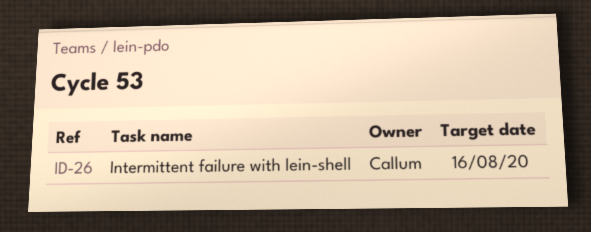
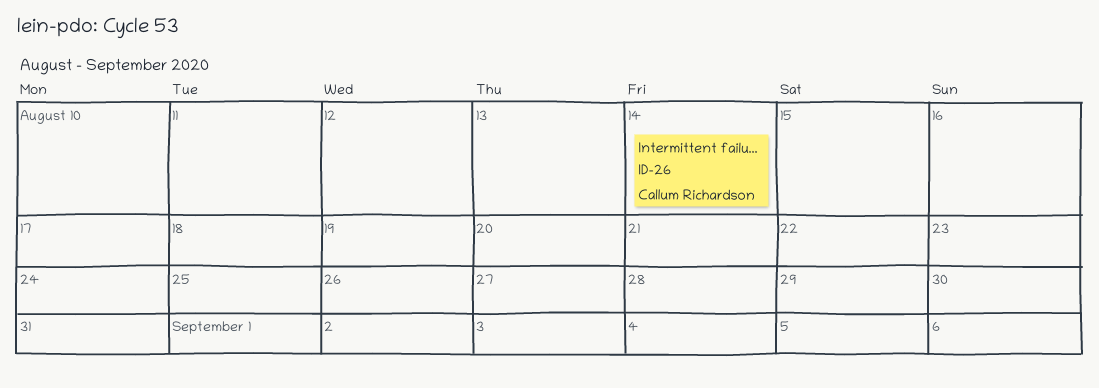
ID-26, due: Aug 16 -> Aug 14

